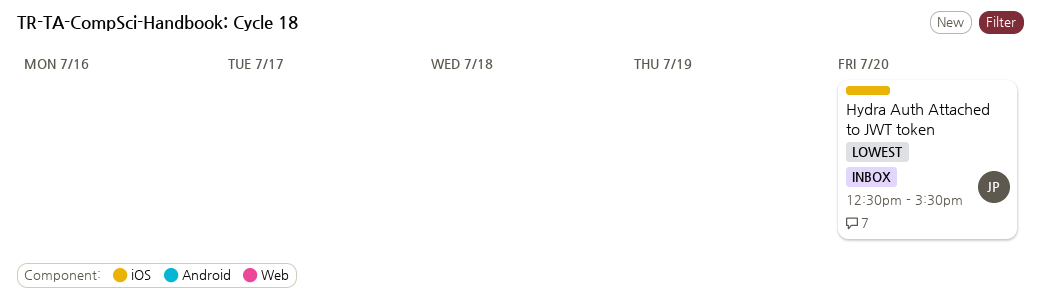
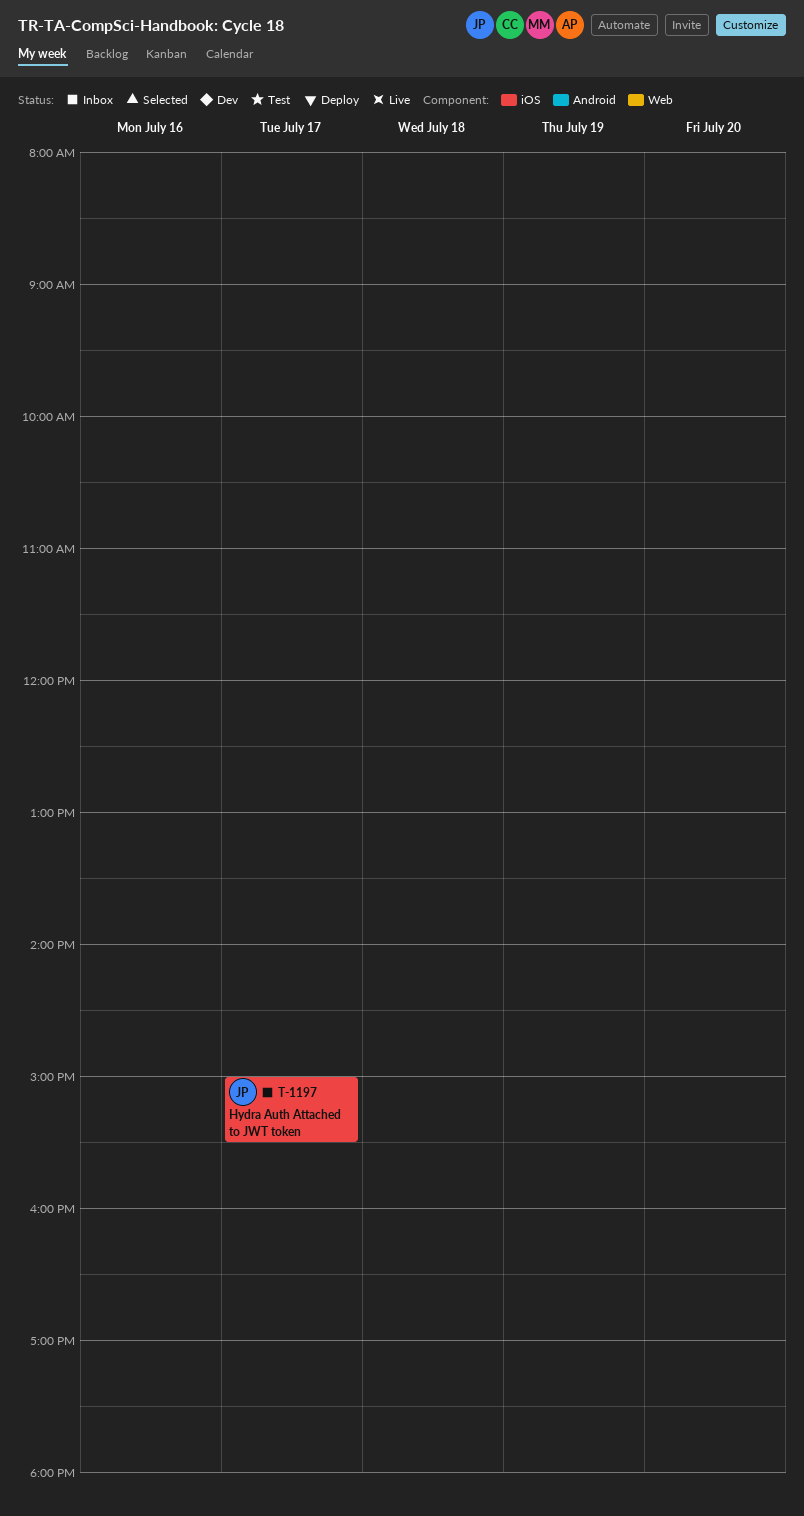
Hydra Auth Attached to JWT token, day: Jul 20 -> Jul 17
Hydra Auth Attached to JWT token, begins: 12:30 -> 15:00

